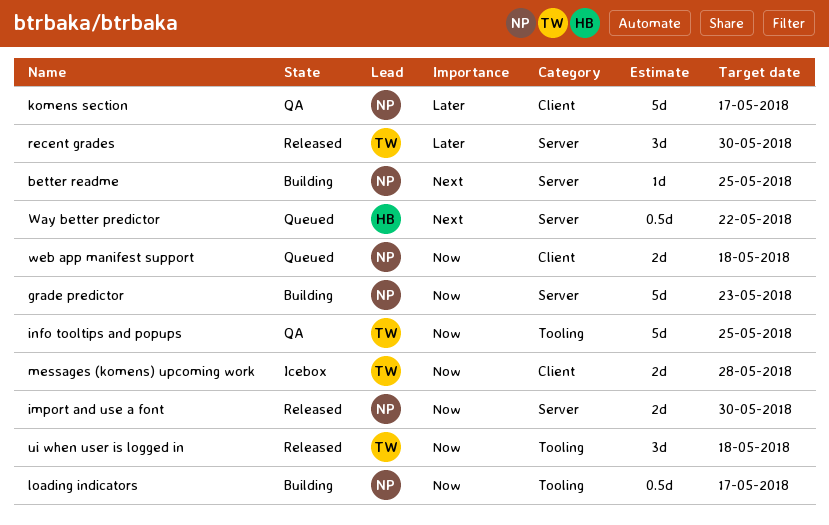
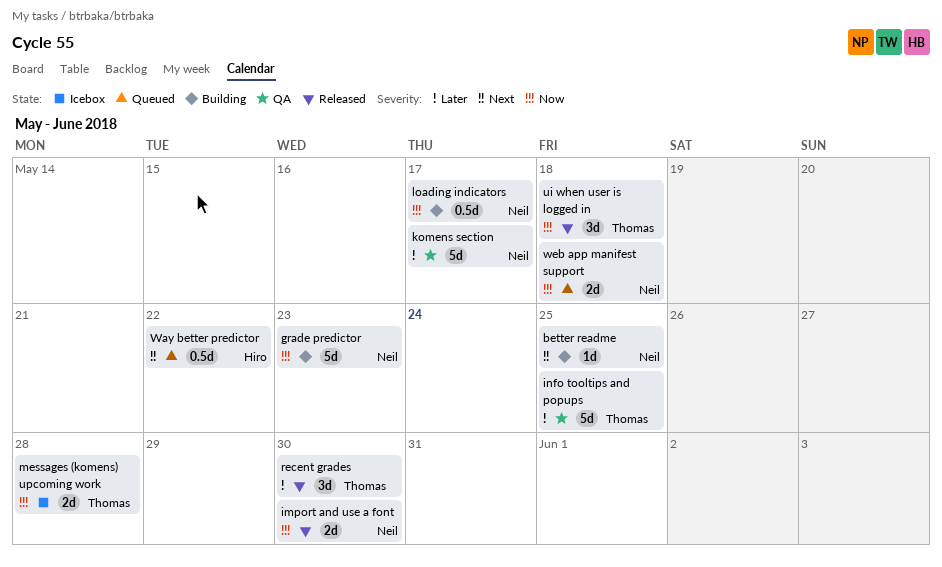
info tooltips and popups, priority: Now -> Later

